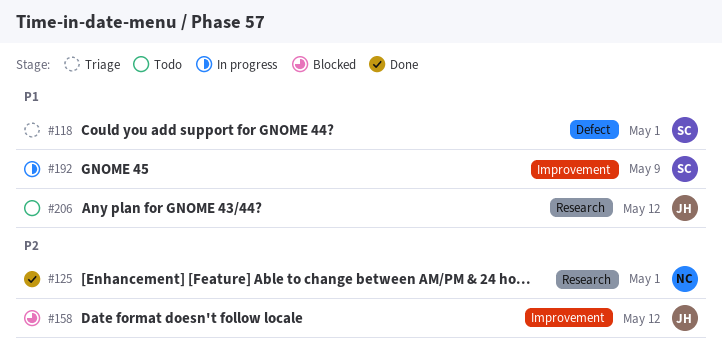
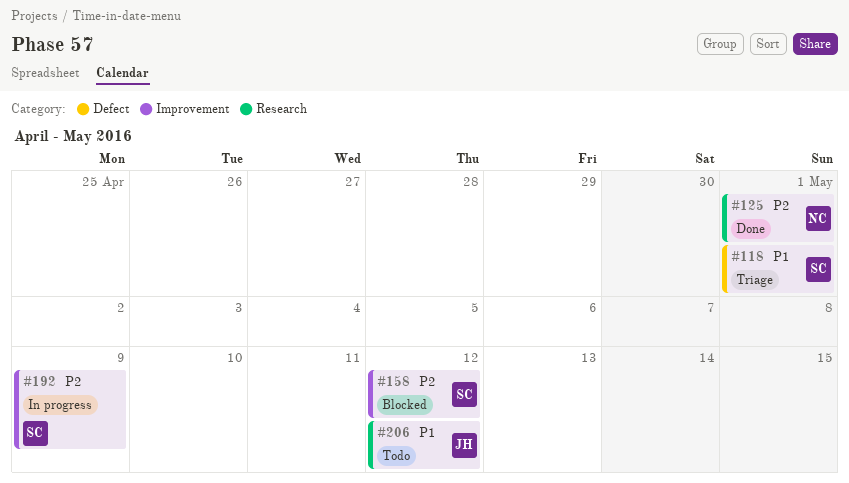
#158, owner: JH -> SC
#192, priority: P1 -> P2

